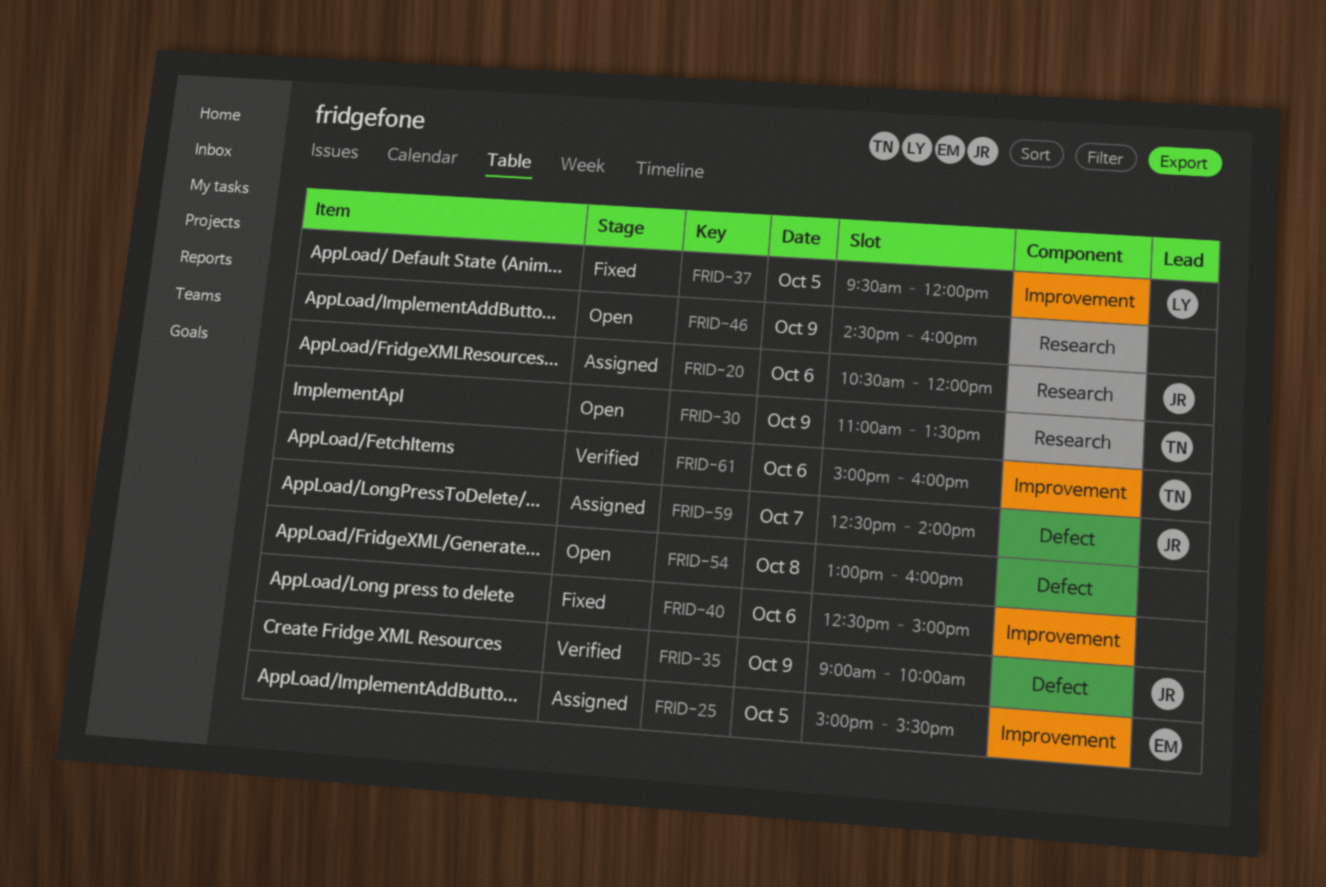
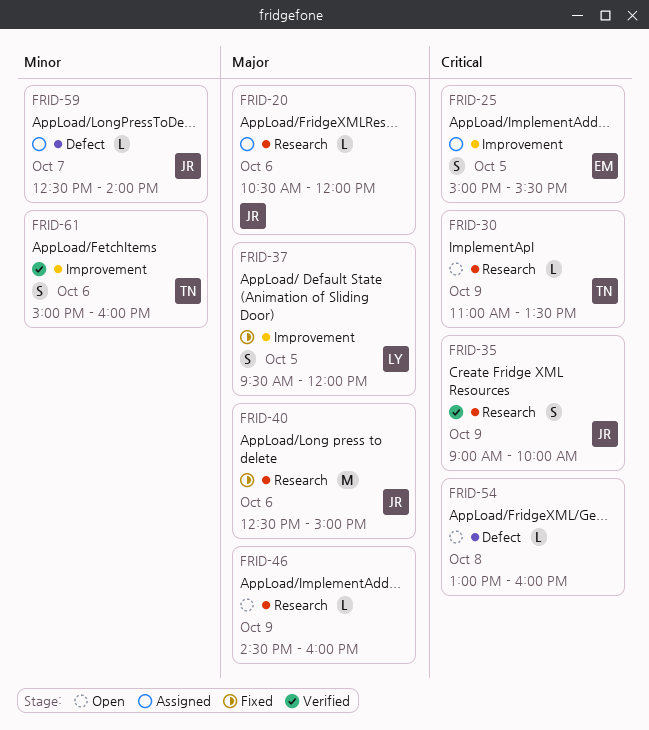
FRID-35, label: Defect -> Research
FRID-40, owner: none -> JR
FRID-40, label: Improvement -> Research

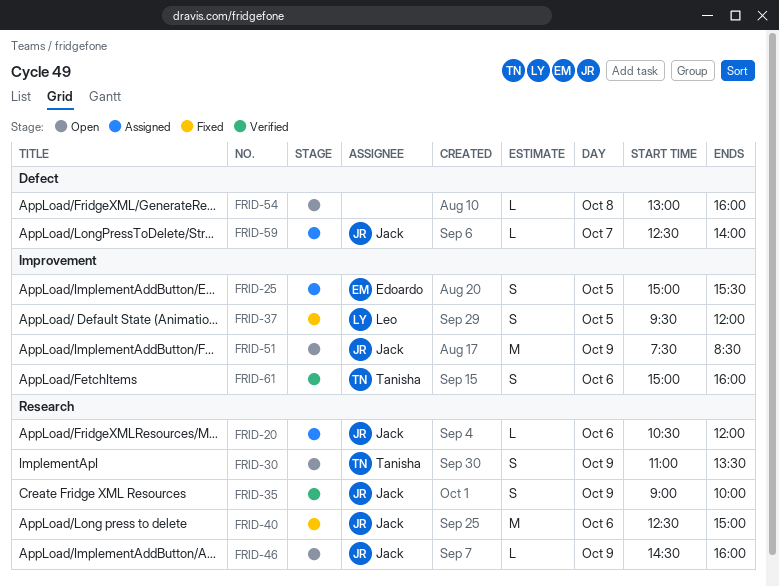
FRID-30, estimate: L -> S
FRID-46, owner: none -> Jack
FRID-51: none -> present

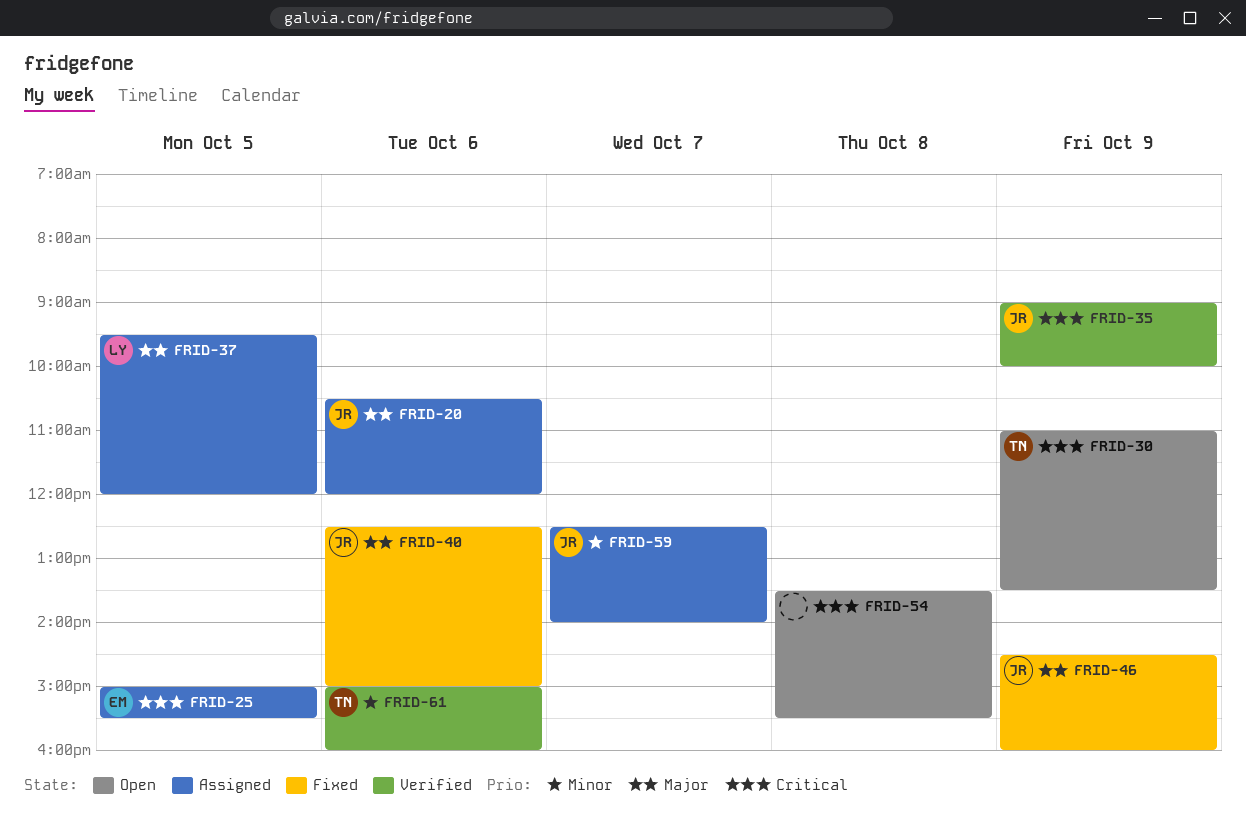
FRID-37, status: Fixed -> Assigned
FRID-46, status: Open -> Fixed
FRID-51: present -> none
FRID-54, begins: 13:00 -> 13:30
FRID-54, ends: 16:00 -> 15:30

